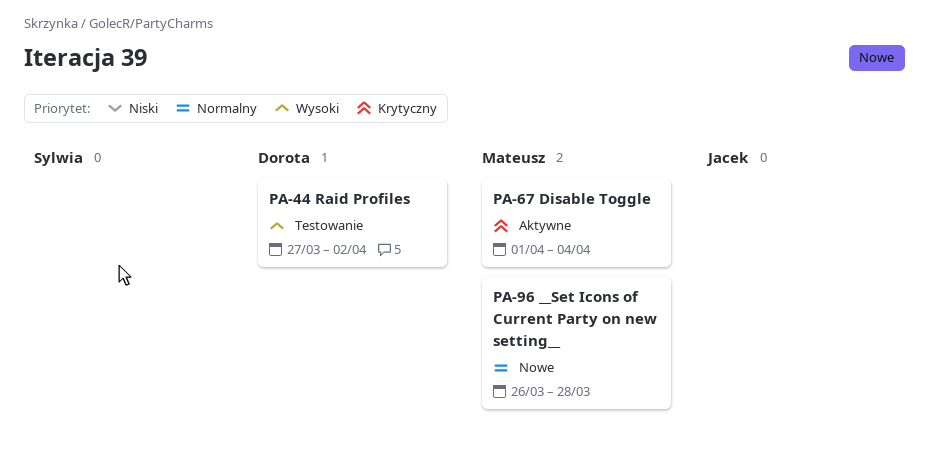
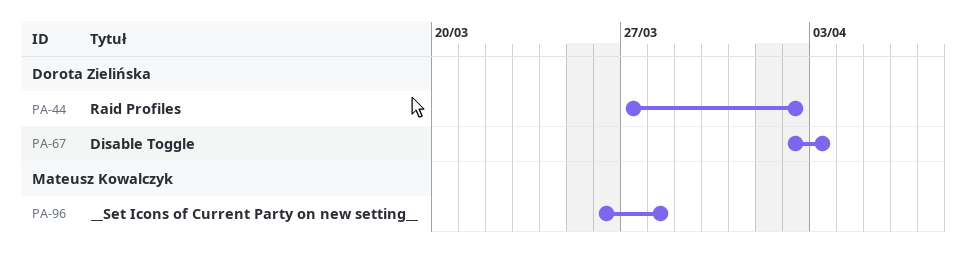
PA-67, owner: Mateusz Kowalczyk -> Dorota Zielińska
PA-67, start: Apr 1 -> Apr 2
PA-67, due: Apr 4 -> Apr 3

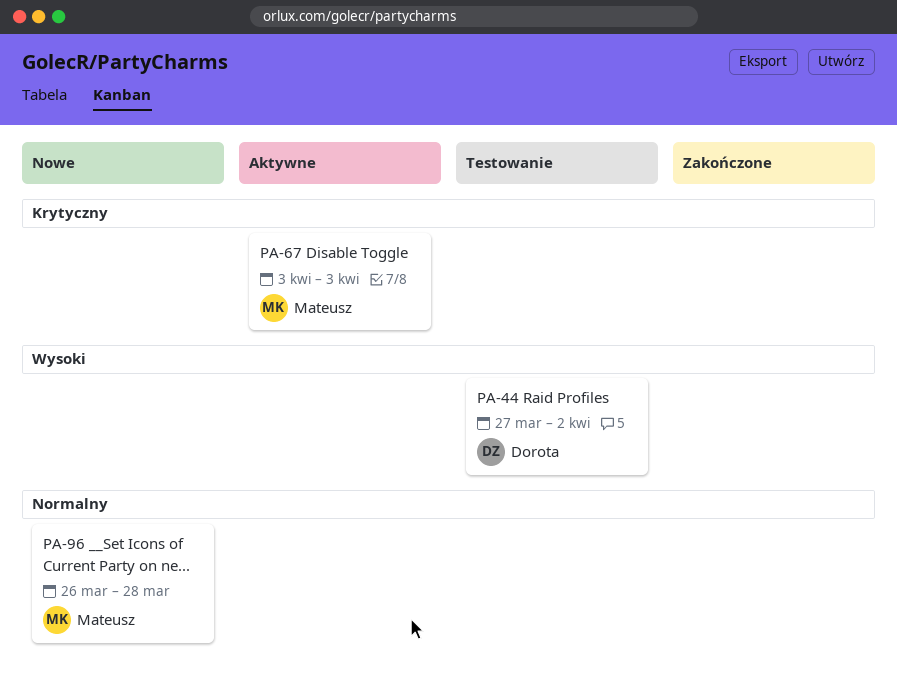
PA-67, owner: Dorota Zielińska -> Mateusz Kowalczyk
PA-67, start: Apr 2 -> Apr 3

